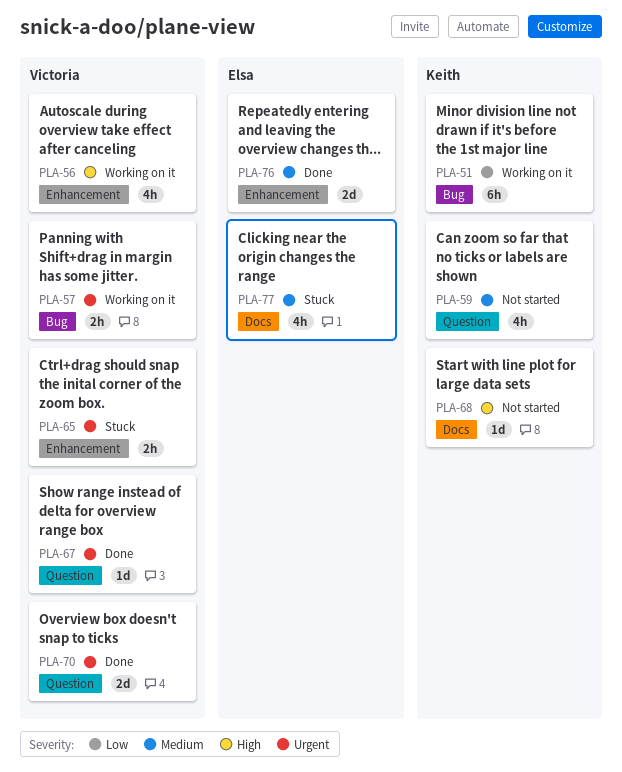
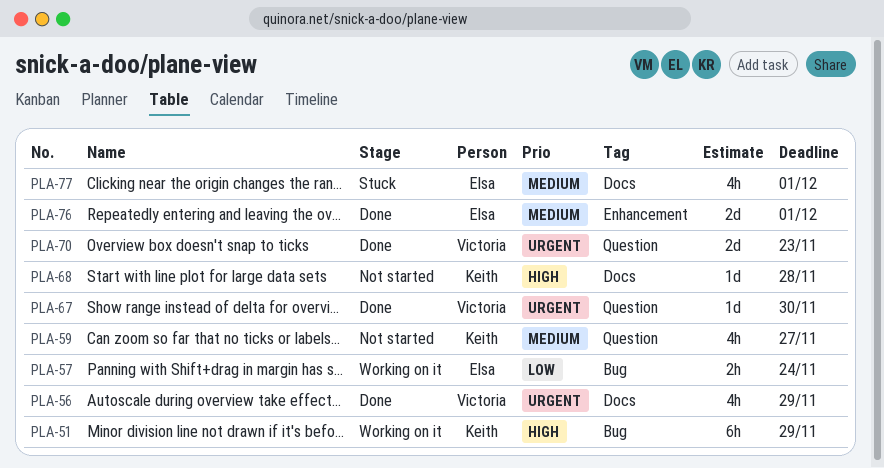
PLA-51, priority: Low -> High
PLA-56, status: Working on it -> Done
PLA-56, priority: High -> Urgent
PLA-56, label: Enhancement -> Docs
PLA-57, owner: Victoria -> Elsa
PLA-57, priority: Urgent -> Low
PLA-65: present -> none

